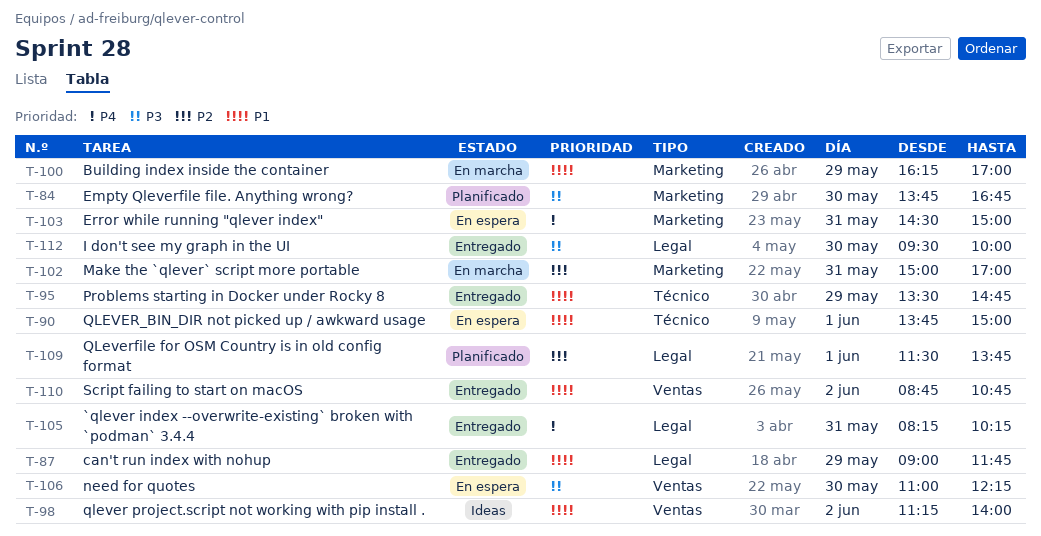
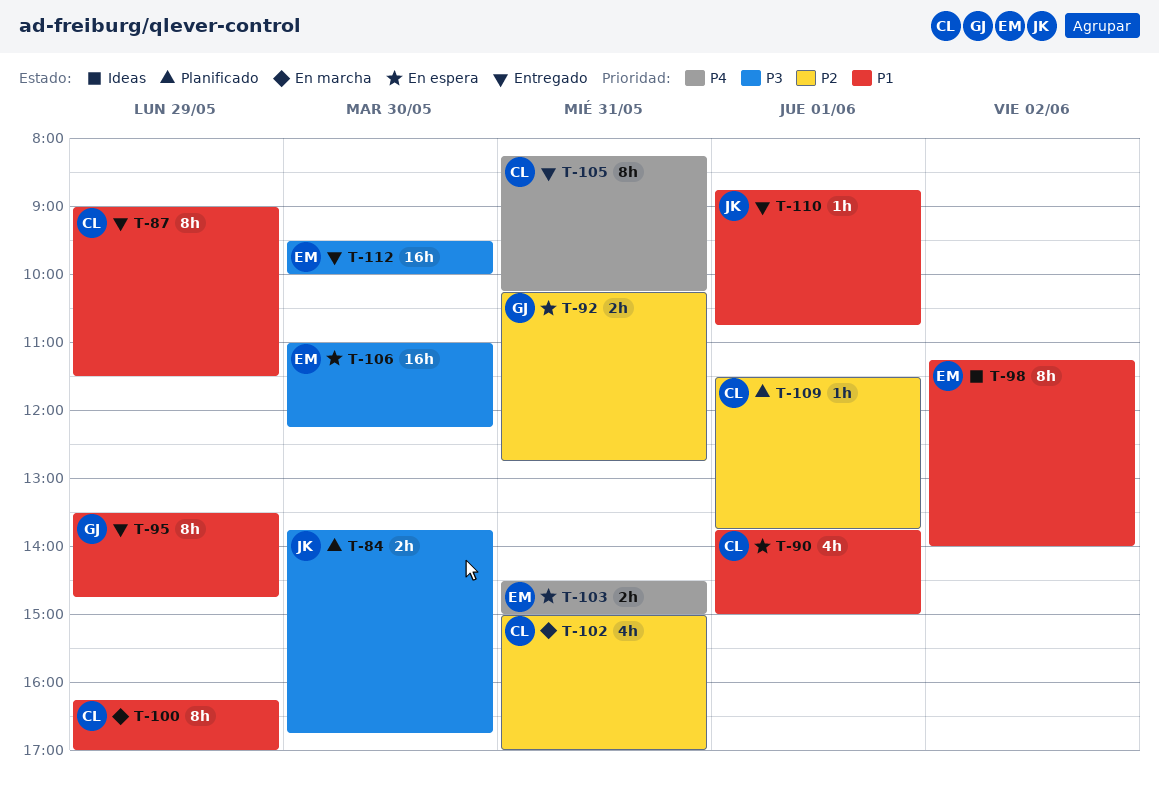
T-87, ends: 11:45 -> 11:30
T-92: none -> present
T-110, day: Jun 2 -> Jun 1

